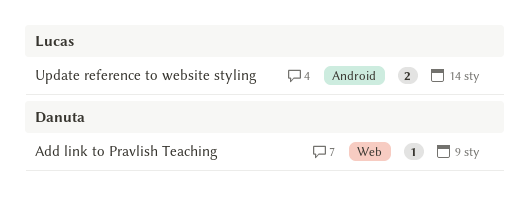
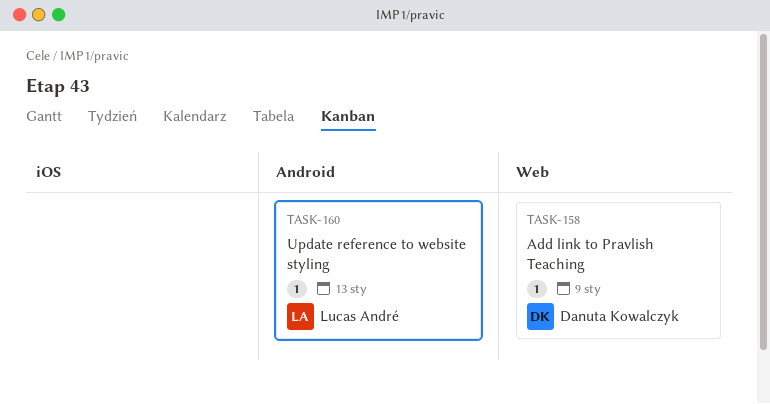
Update reference to website styling, estimate: 2 -> 1
Update reference to website styling, due: Jan 14 -> Jan 13

